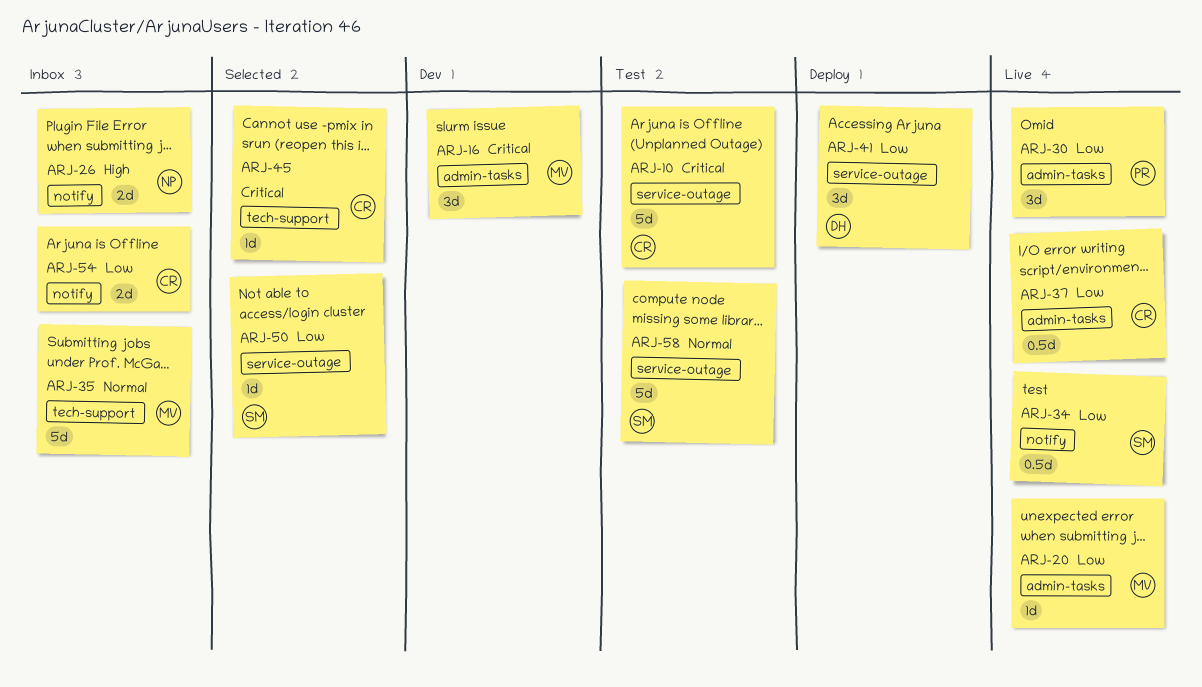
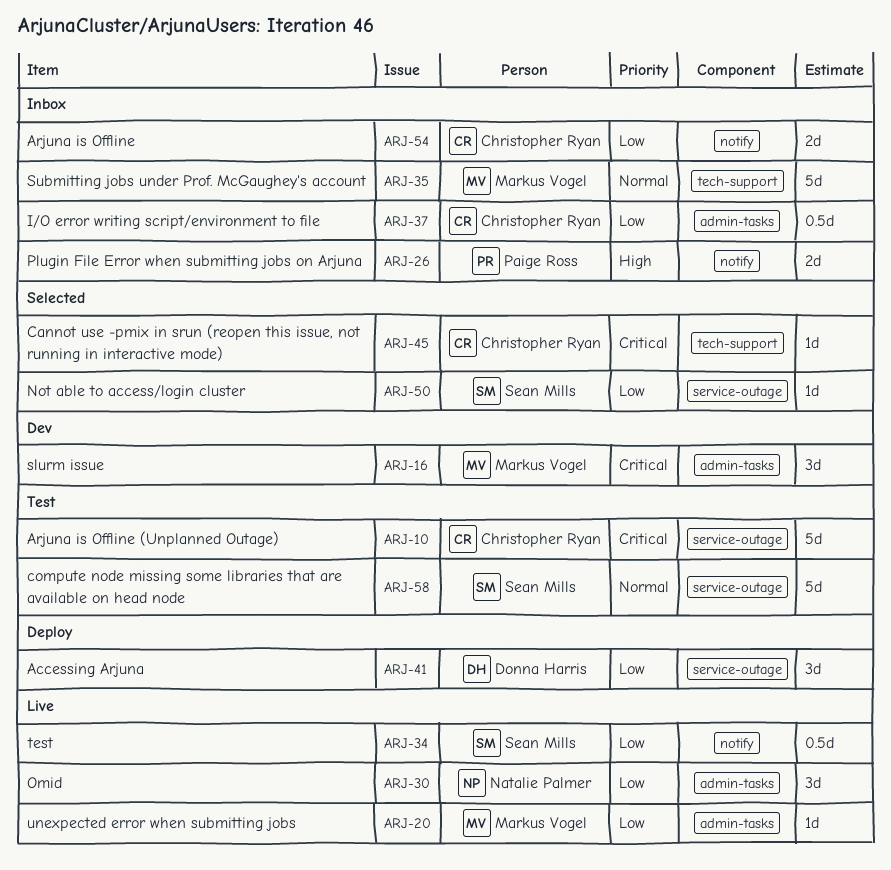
ARJ-26, owner: Natalie Palmer -> Paige Ross
ARJ-30, owner: Paige Ross -> Natalie Palmer
ARJ-37, status: Live -> Inbox

